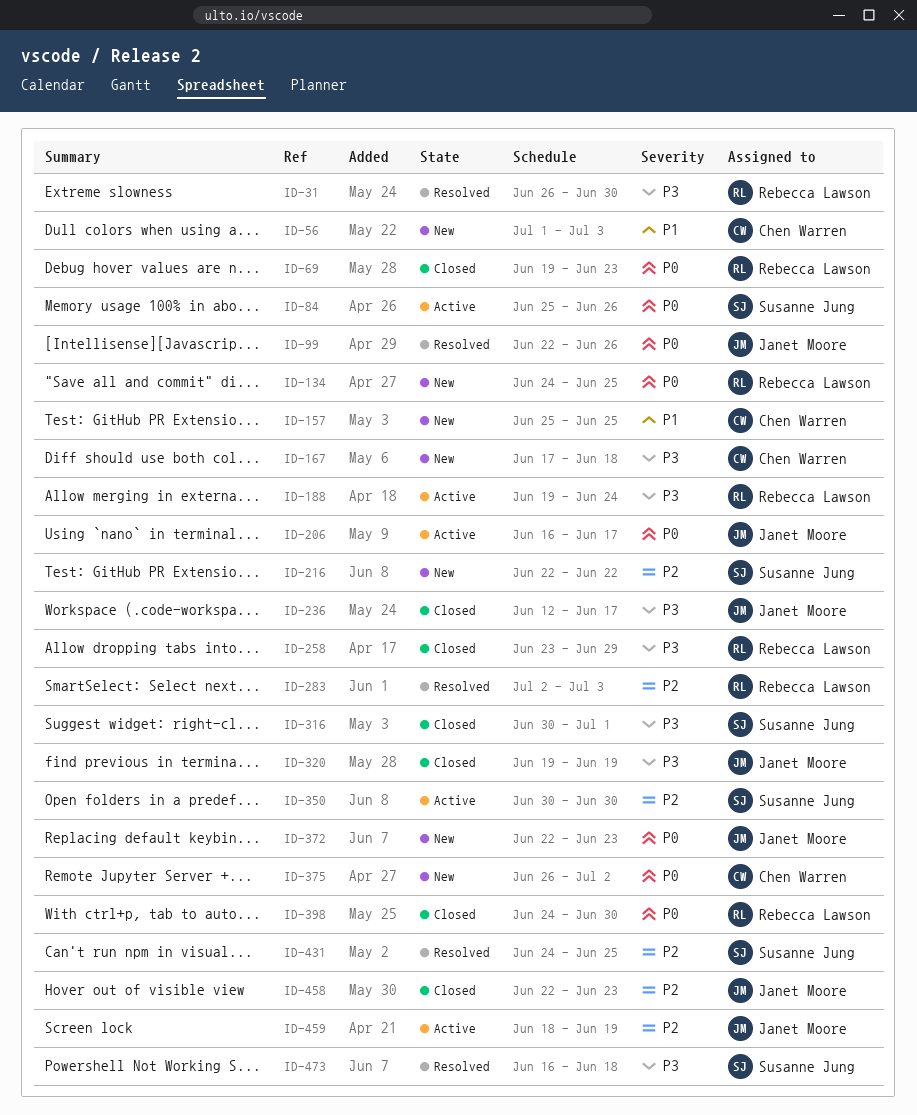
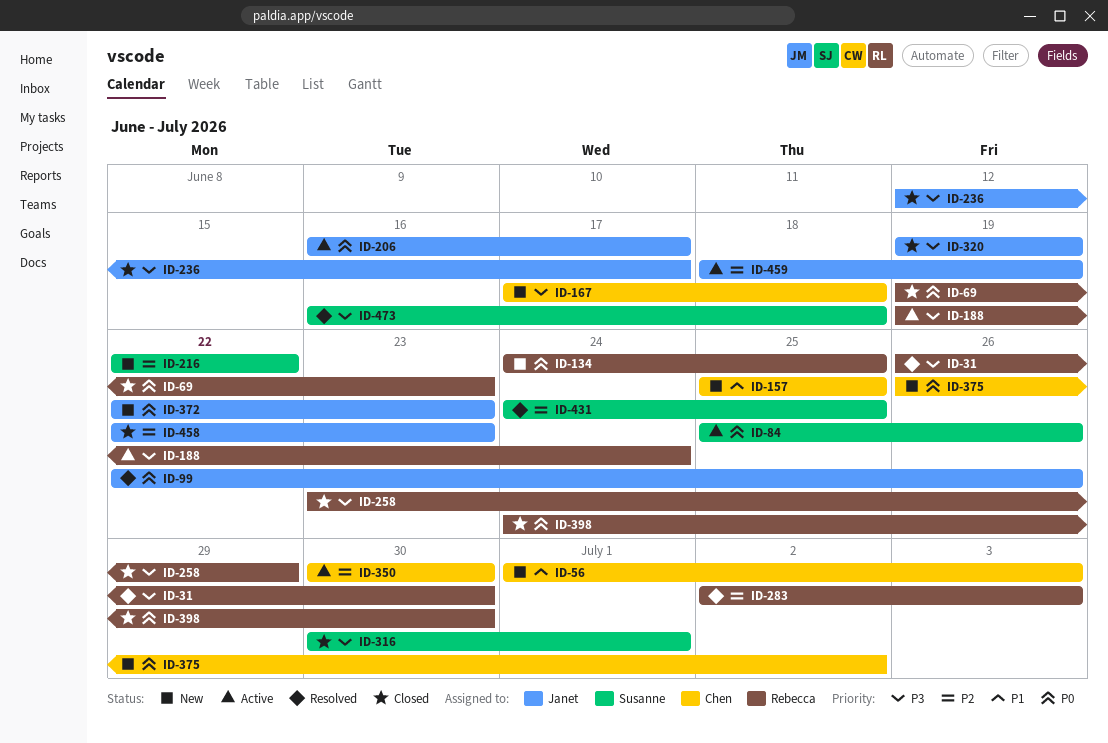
ID-350, owner: Susanne Jung -> Chen Warren

